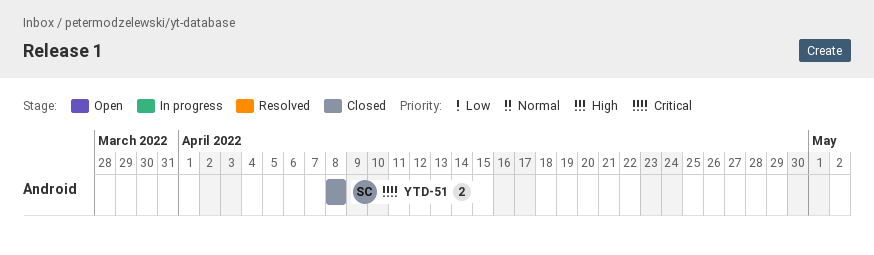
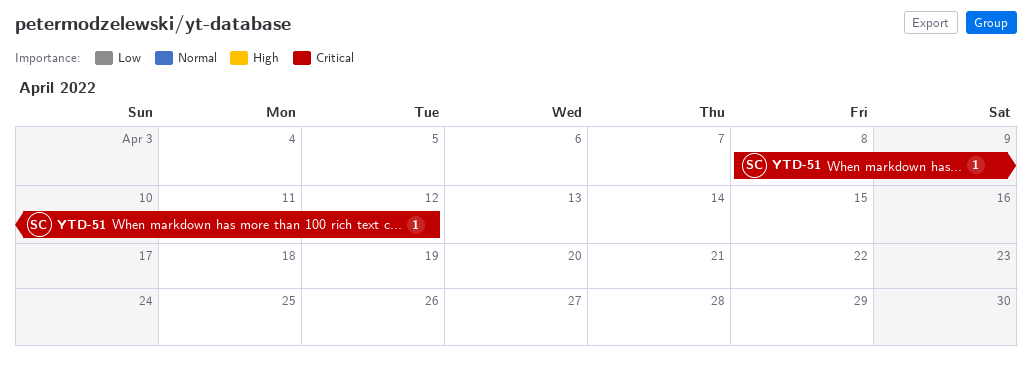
YTD-51, estimate: 2 -> 1
YTD-51, due: Apr 8 -> Apr 12

